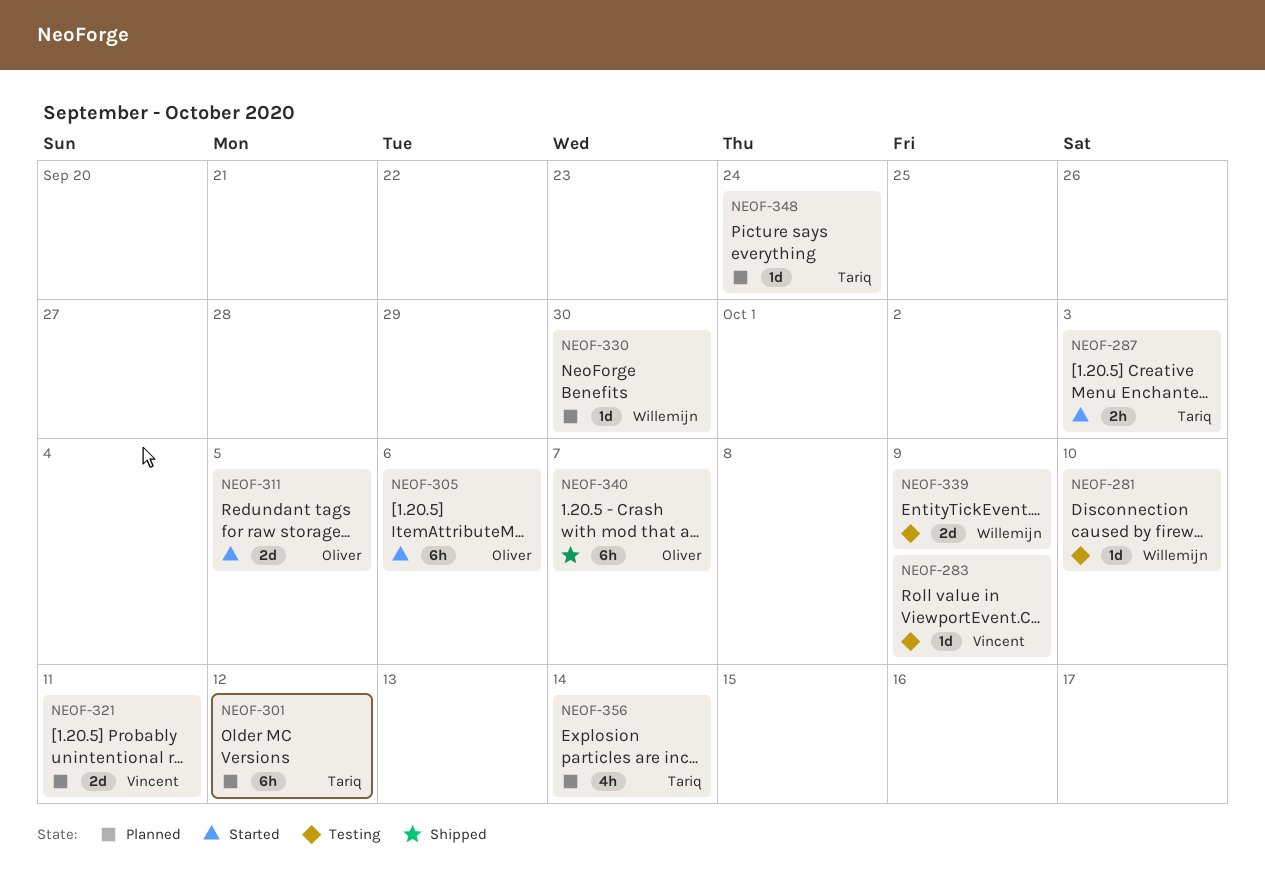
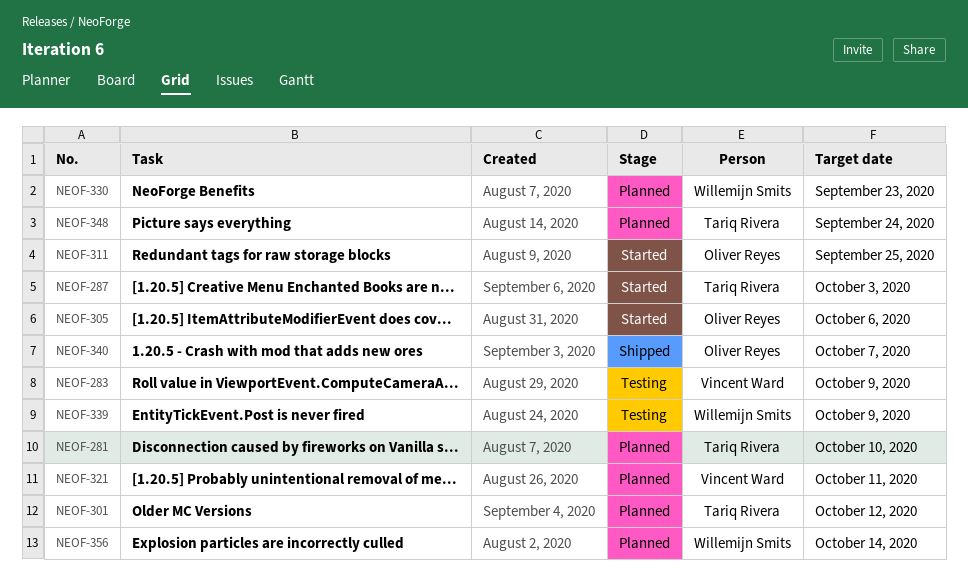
NEOF-281, status: Testing -> Planned
NEOF-281, owner: Willemijn Smits -> Tariq Rivera
NEOF-311, due: Oct 5 -> Sep 25
NEOF-330, due: Sep 30 -> Sep 23
NEOF-356, owner: Tariq Rivera -> Willemijn Smits

